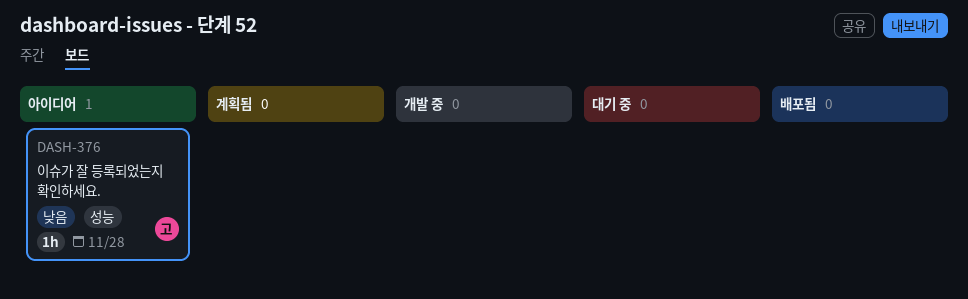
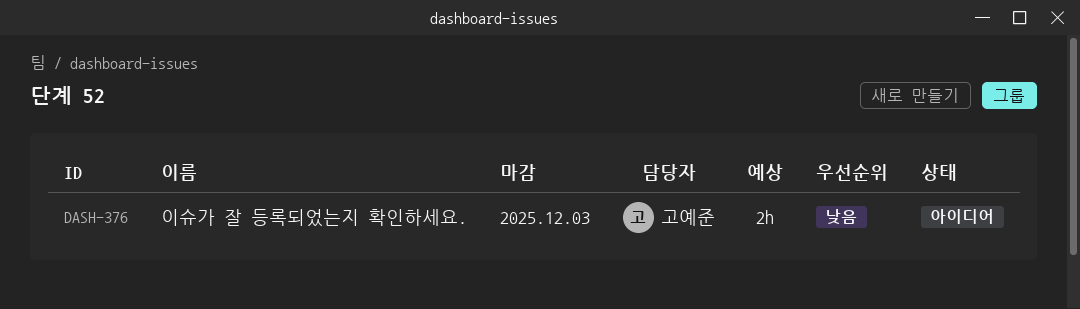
DASH-376, estimate: 1h -> 2h
DASH-376, due: Nov 28 -> Dec 3

